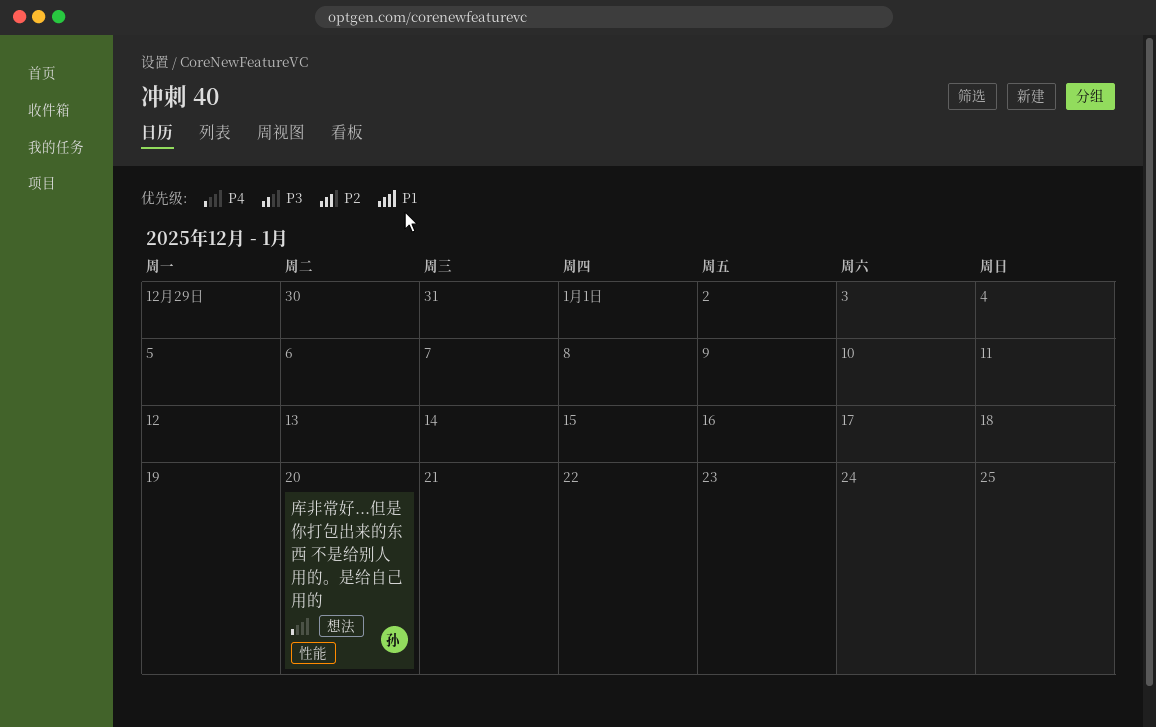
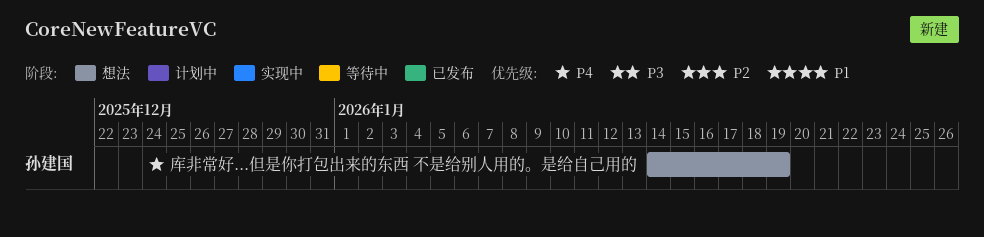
库非常好...但是你打包出来的东西 不是给别人用的。是给自己用的, due: Jan 20 -> Jan 19

